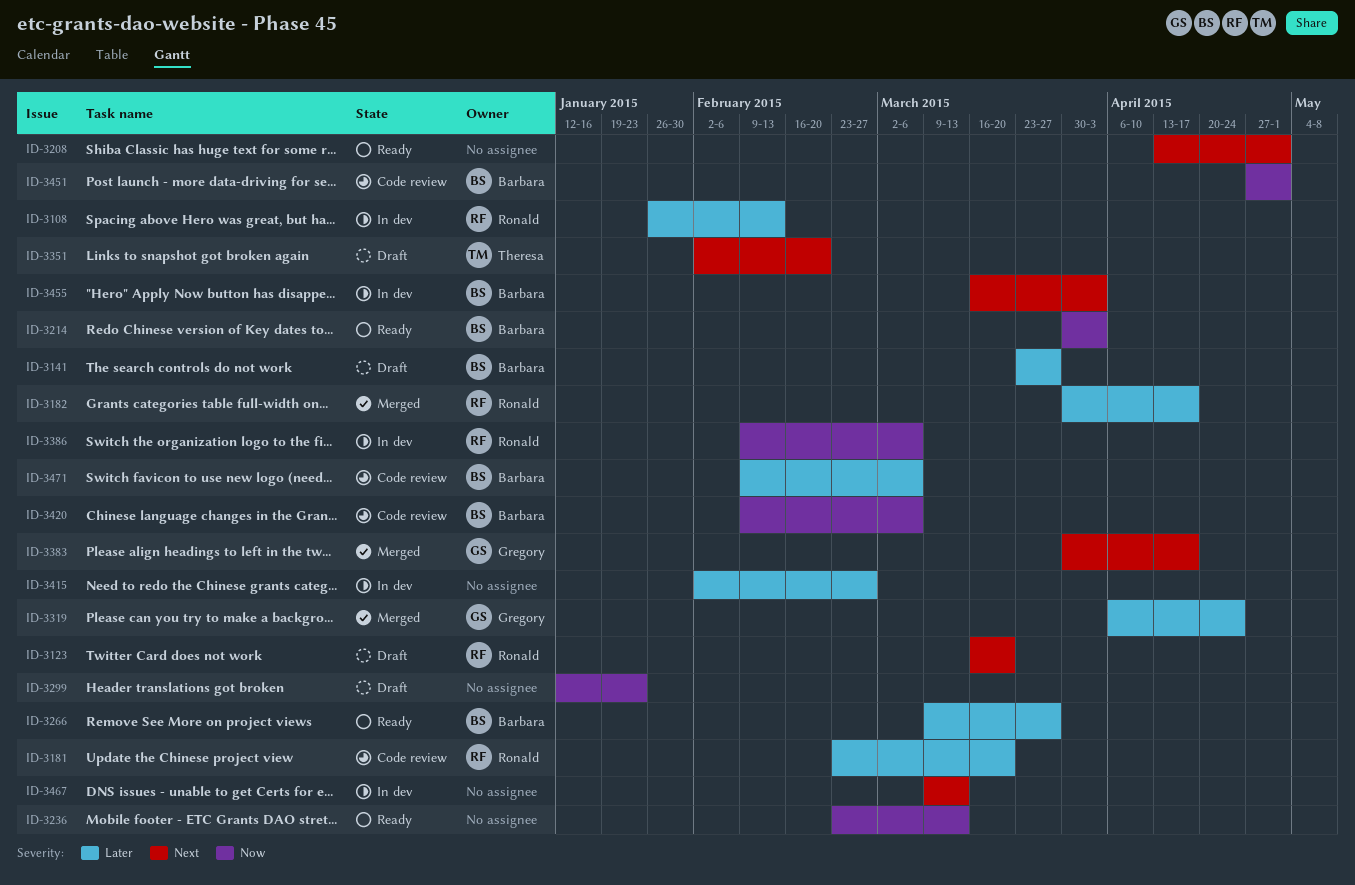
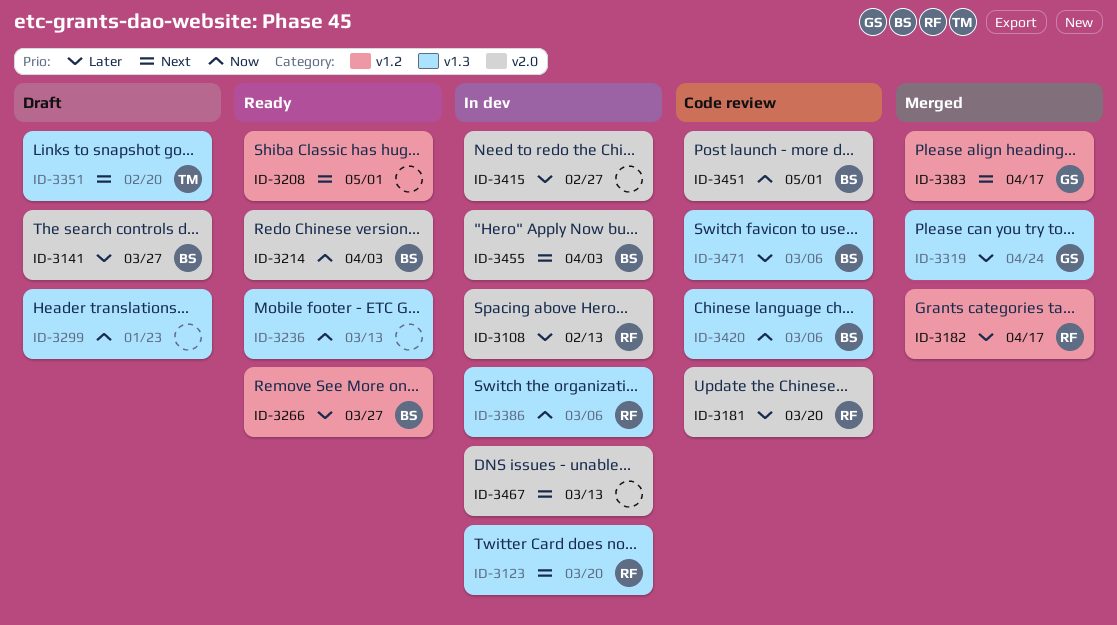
ID-3123, status: Draft -> In dev

